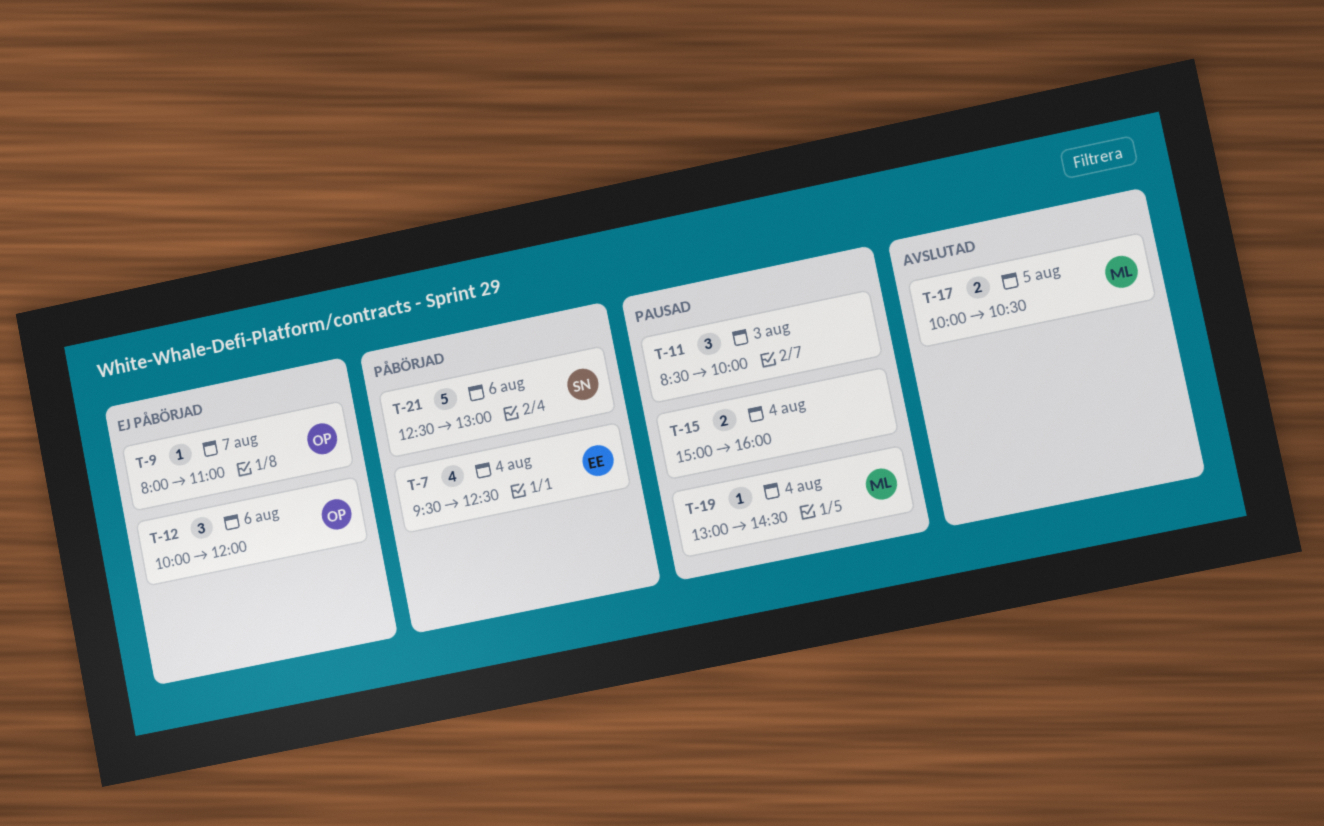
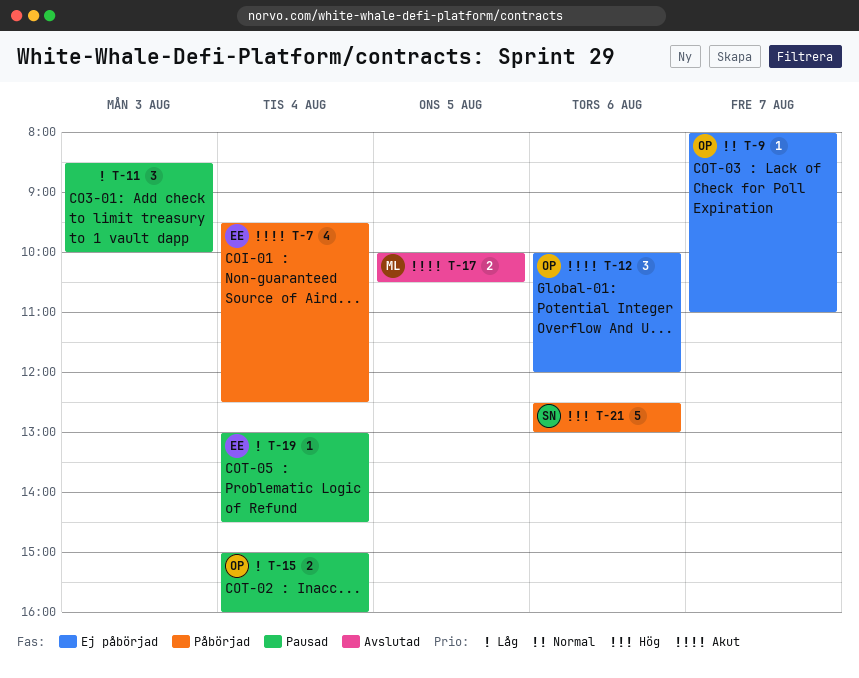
T-15, owner: none -> OP
T-19, owner: ML -> EE

